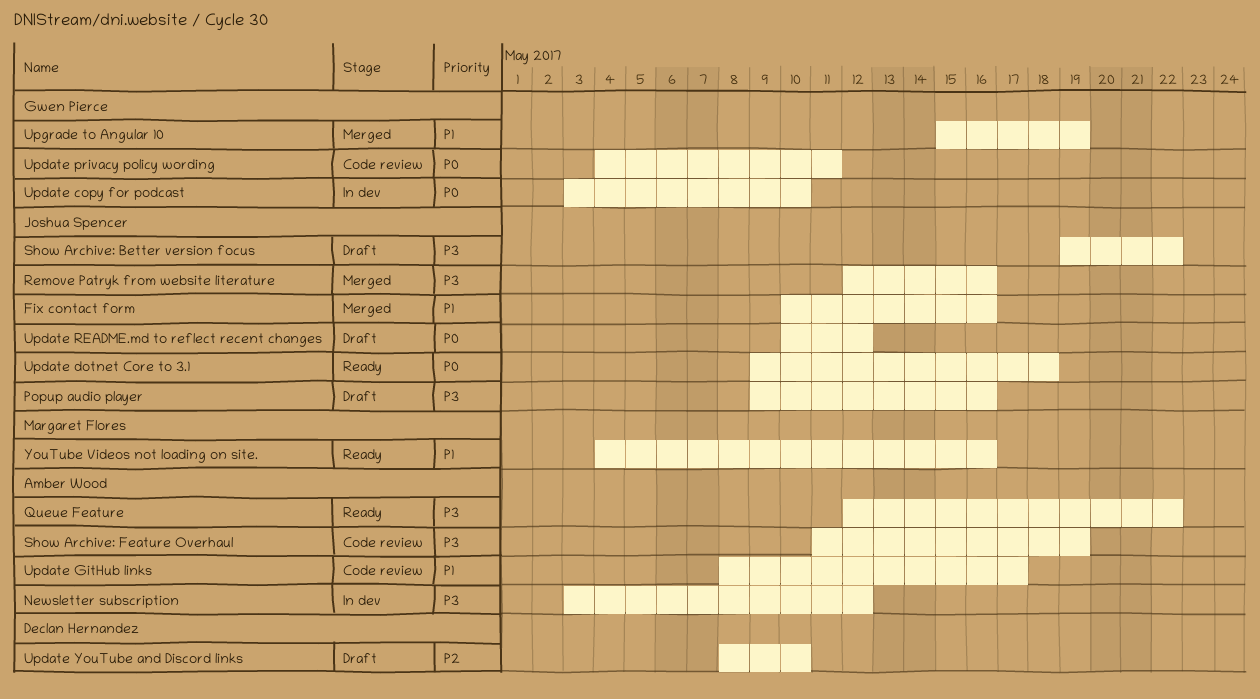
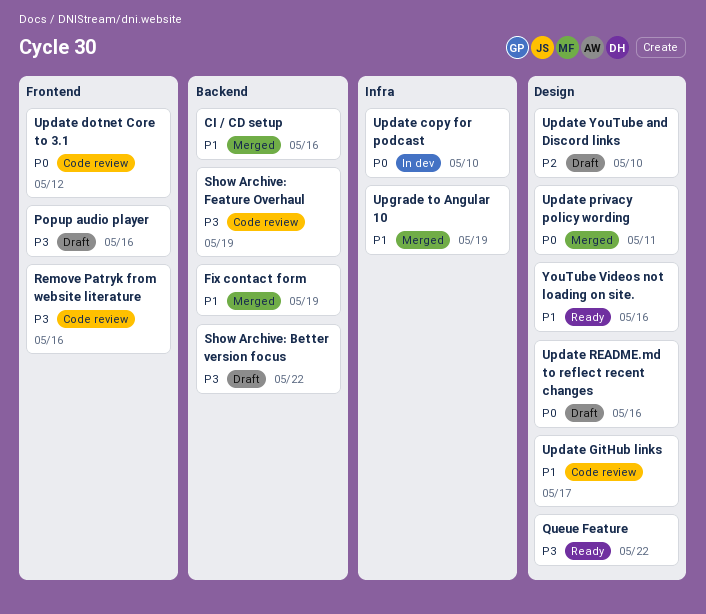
CI / CD setup: none -> present
Fix contact form, due: May 16 -> May 19
Newsletter subscription: present -> none
Remove Patryk from website literature, status: Merged -> Code review
Update dotnet Core to 3.1, status: Ready -> Code review
Update dotnet Core to 3.1, due: May 18 -> May 12
Update privacy policy wording, status: Code review -> Merged
Update README.md to reflect recent changes, due: May 12 -> May 16

